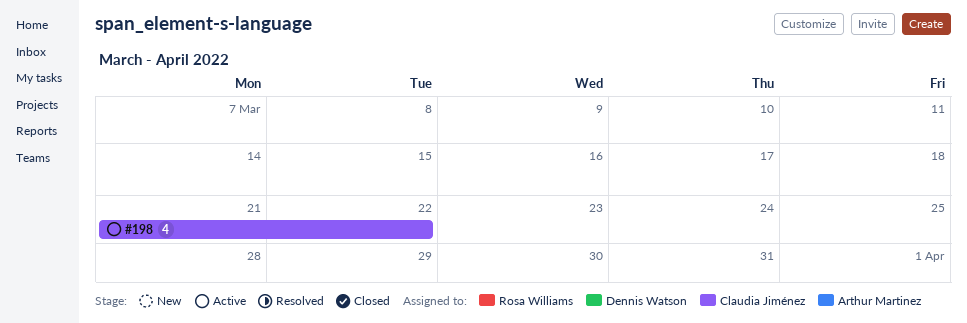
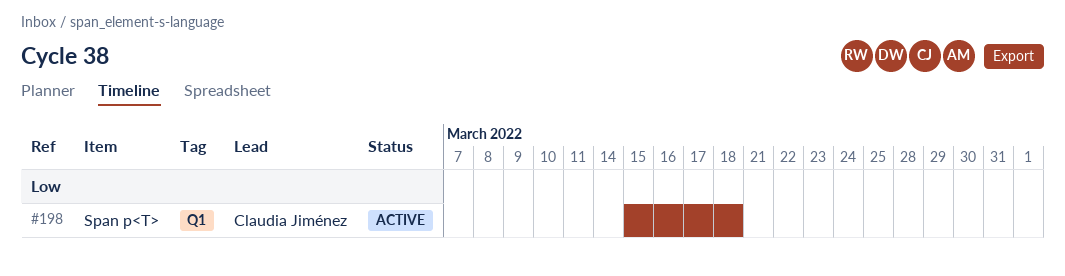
#198, start: Mar 21 -> Mar 15
#198, due: Mar 22 -> Mar 18

